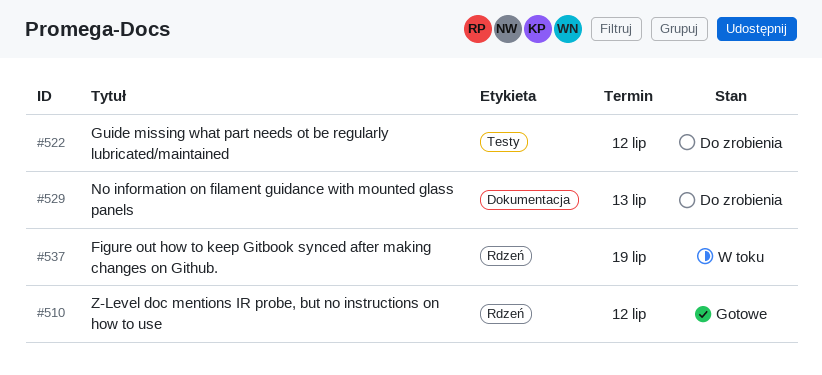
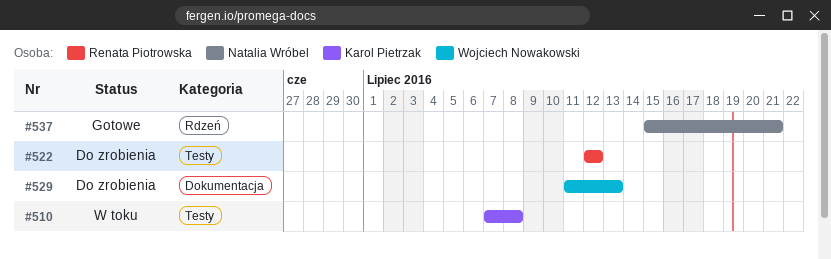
#510, status: Gotowe -> W toku
#510, label: Rdzeń -> Testy
#510, due: Jul 12 -> Jul 8
#537, status: W toku -> Gotowe
#537, due: Jul 19 -> Jul 21

